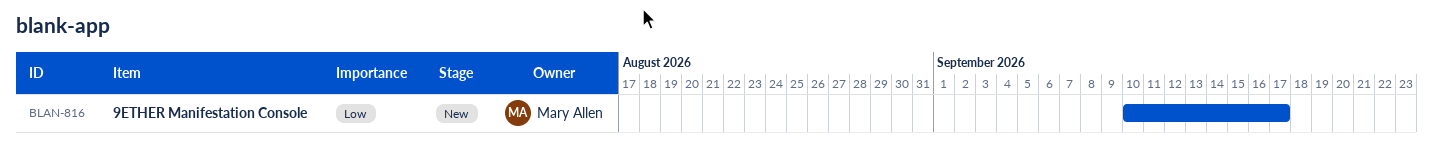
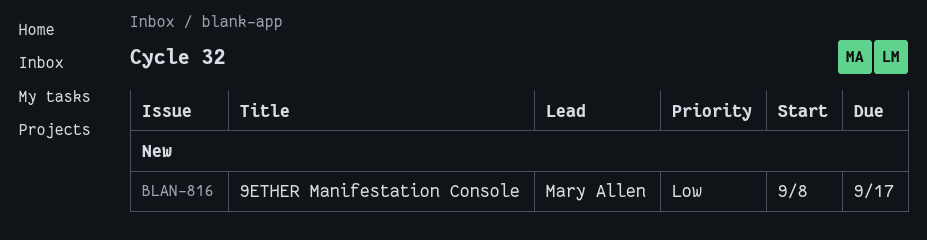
BLAN-816, start: Sep 10 -> Sep 8

